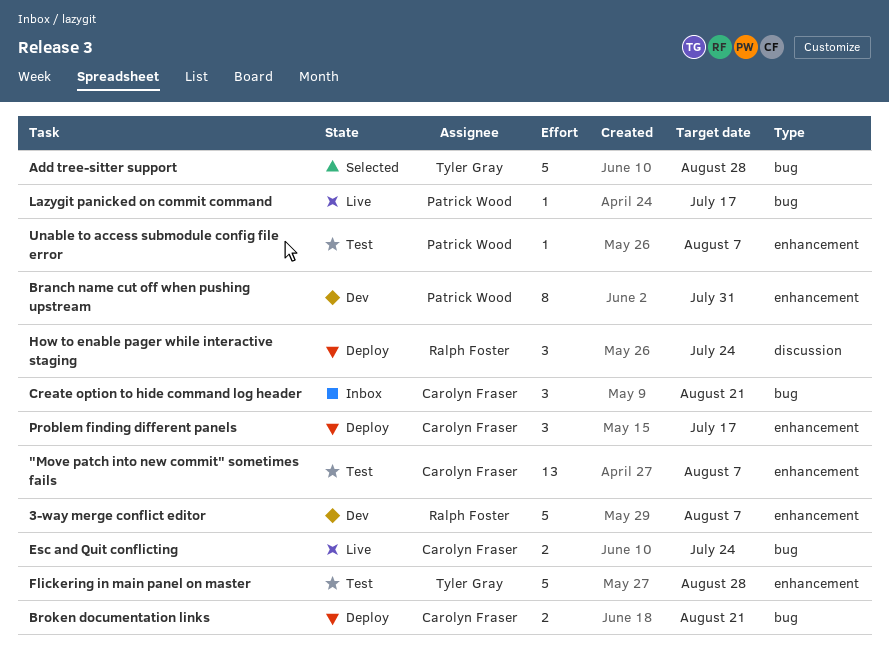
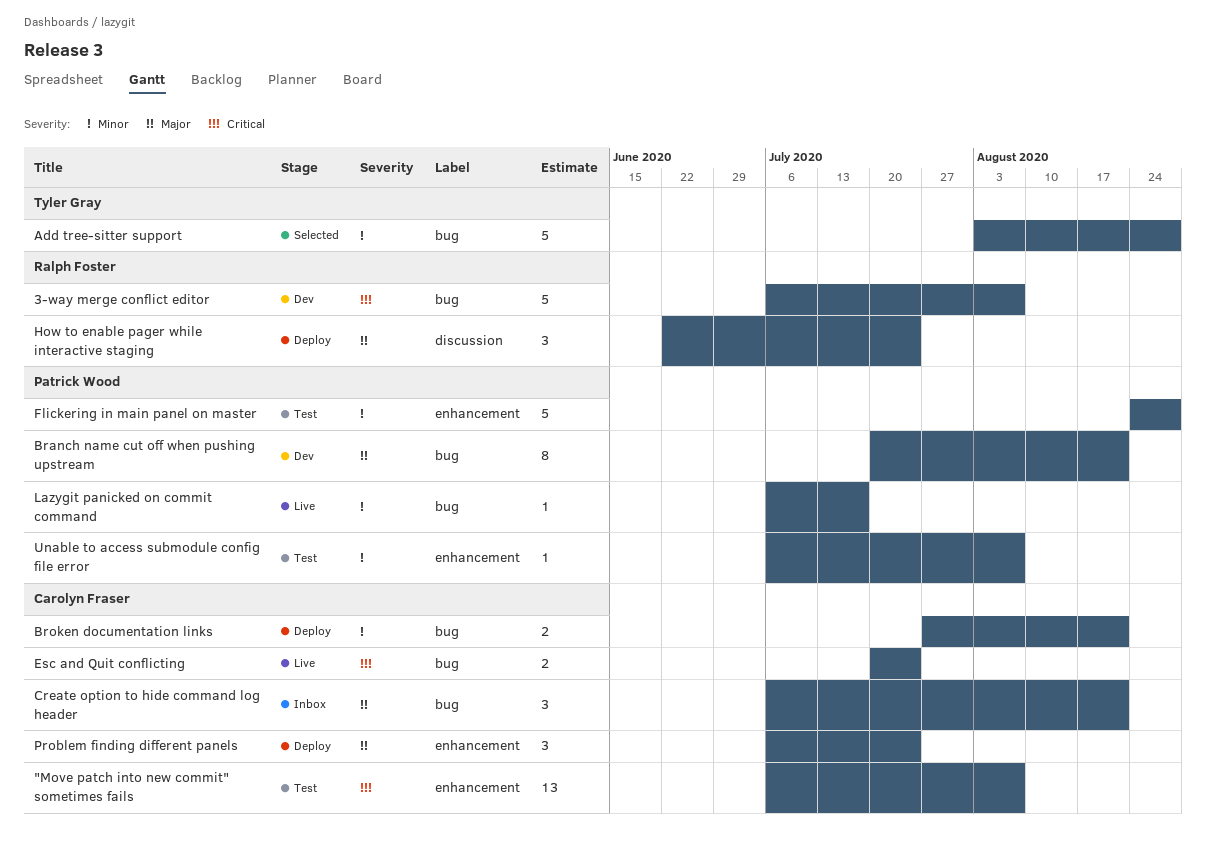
3-way merge conflict editor, label: enhancement -> bug
Branch name cut off when pushing upstream, label: enhancement -> bug
Branch name cut off when pushing upstream, due: Jul 31 -> Aug 21
Flickering in main panel on master, owner: Tyler Gray -> Patrick Wood
Problem finding different panels, due: Jul 17 -> Jul 24

